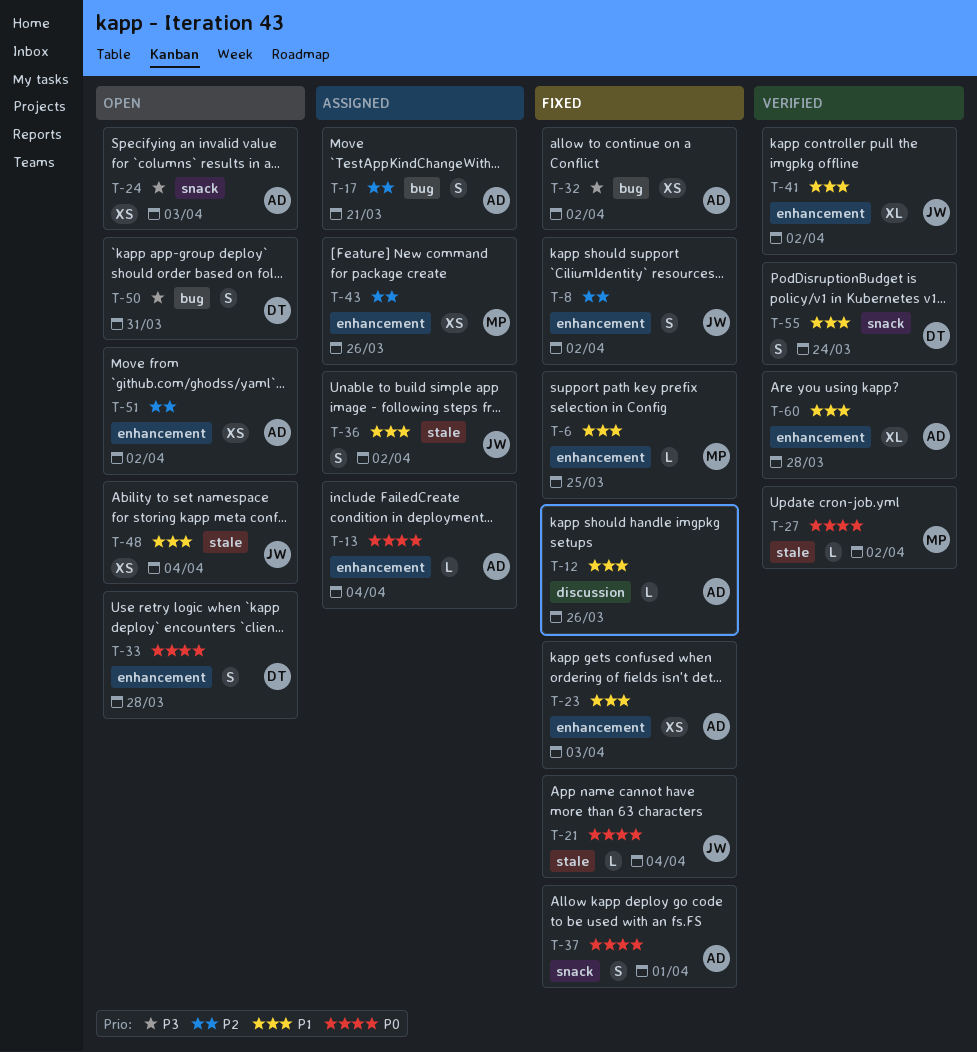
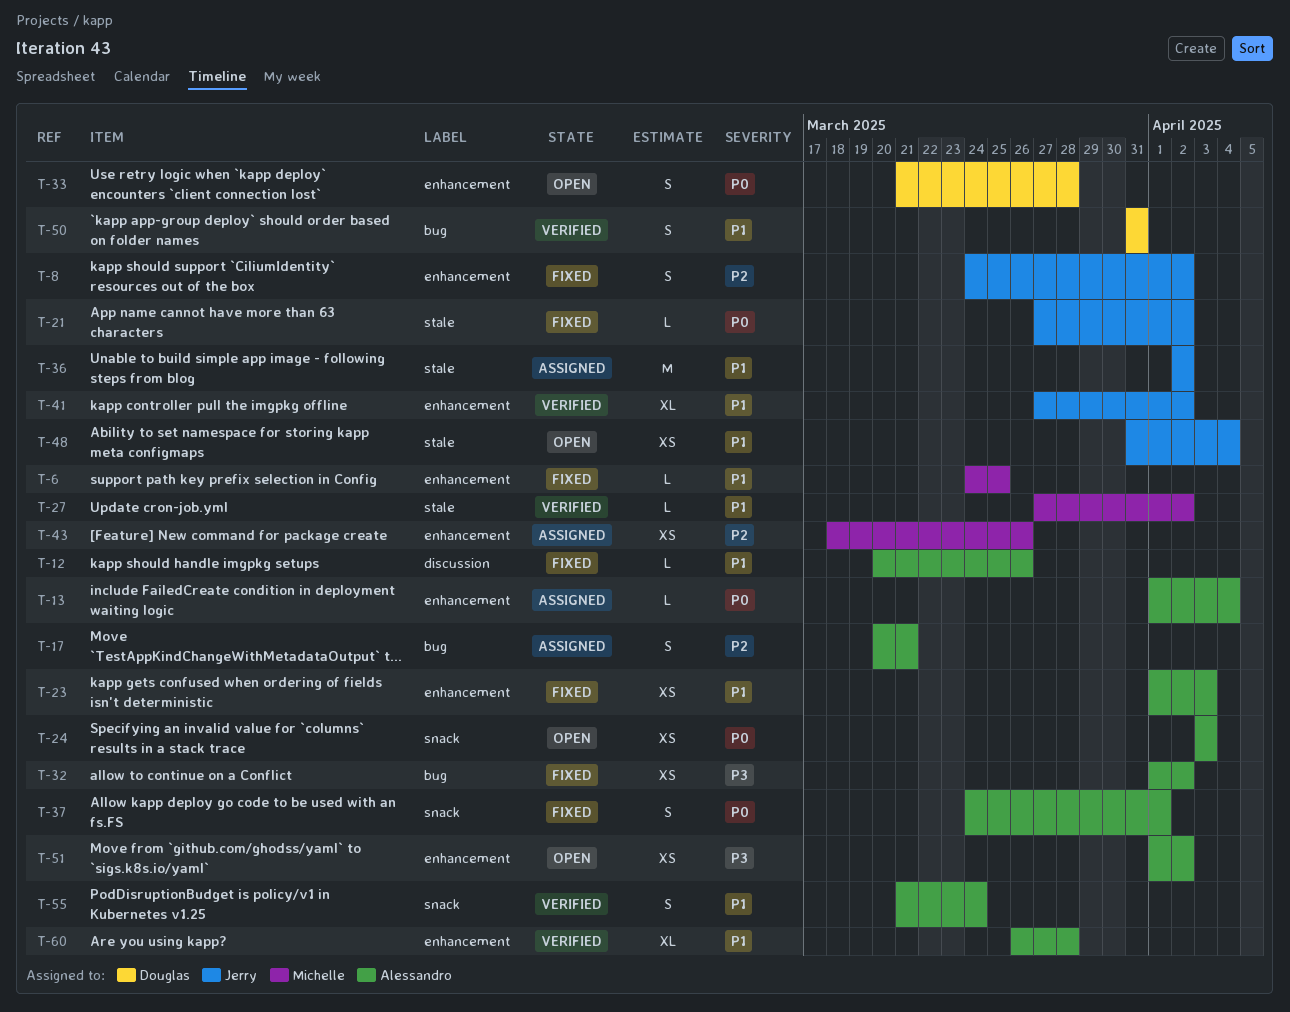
T-21, due: Apr 4 -> Apr 2
T-24, priority: P3 -> P0
T-27, priority: P0 -> P1
T-36, estimate: S -> M
T-50, status: Open -> Verified
T-50, priority: P3 -> P1
T-51, priority: P2 -> P3
T-55, owner: Douglas -> Alessandro

